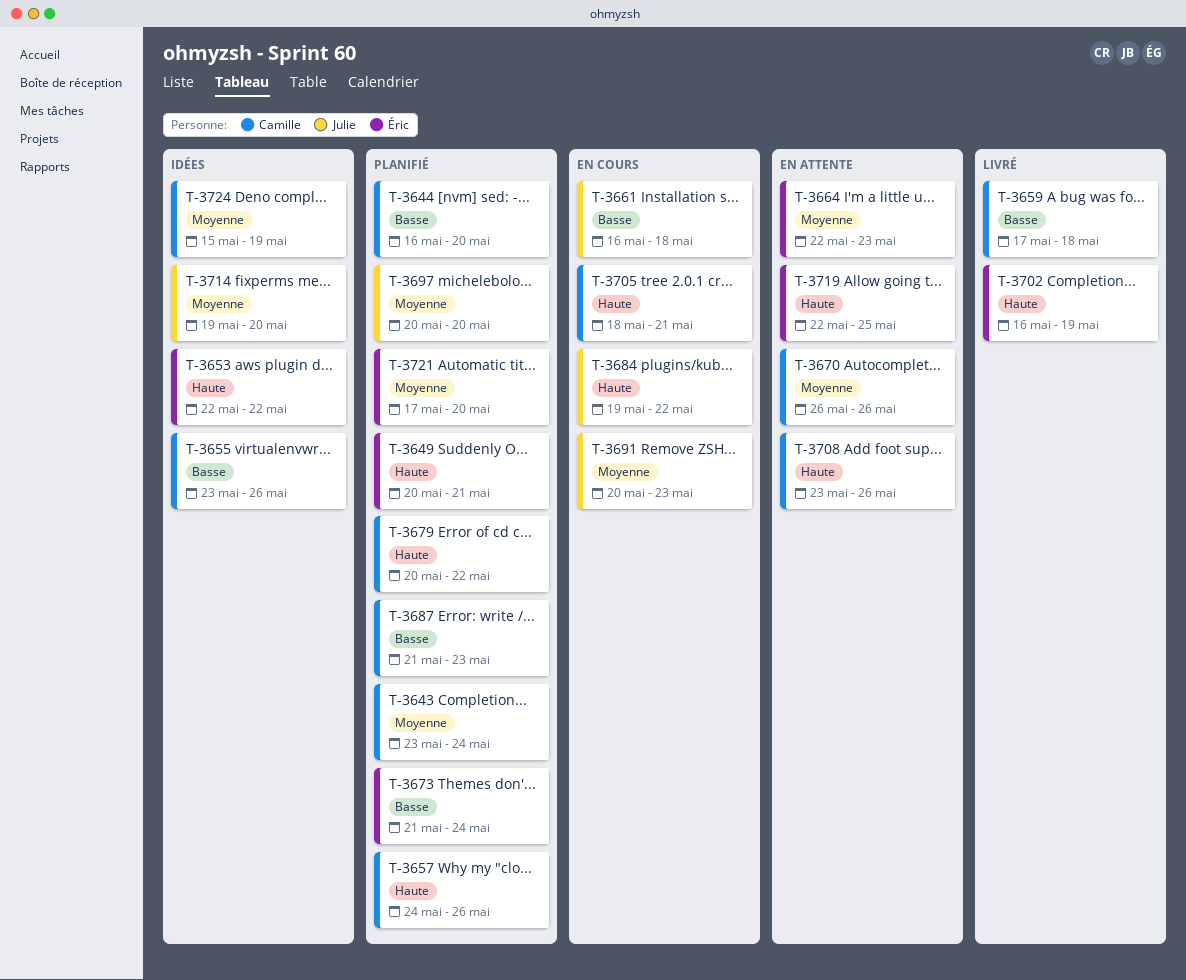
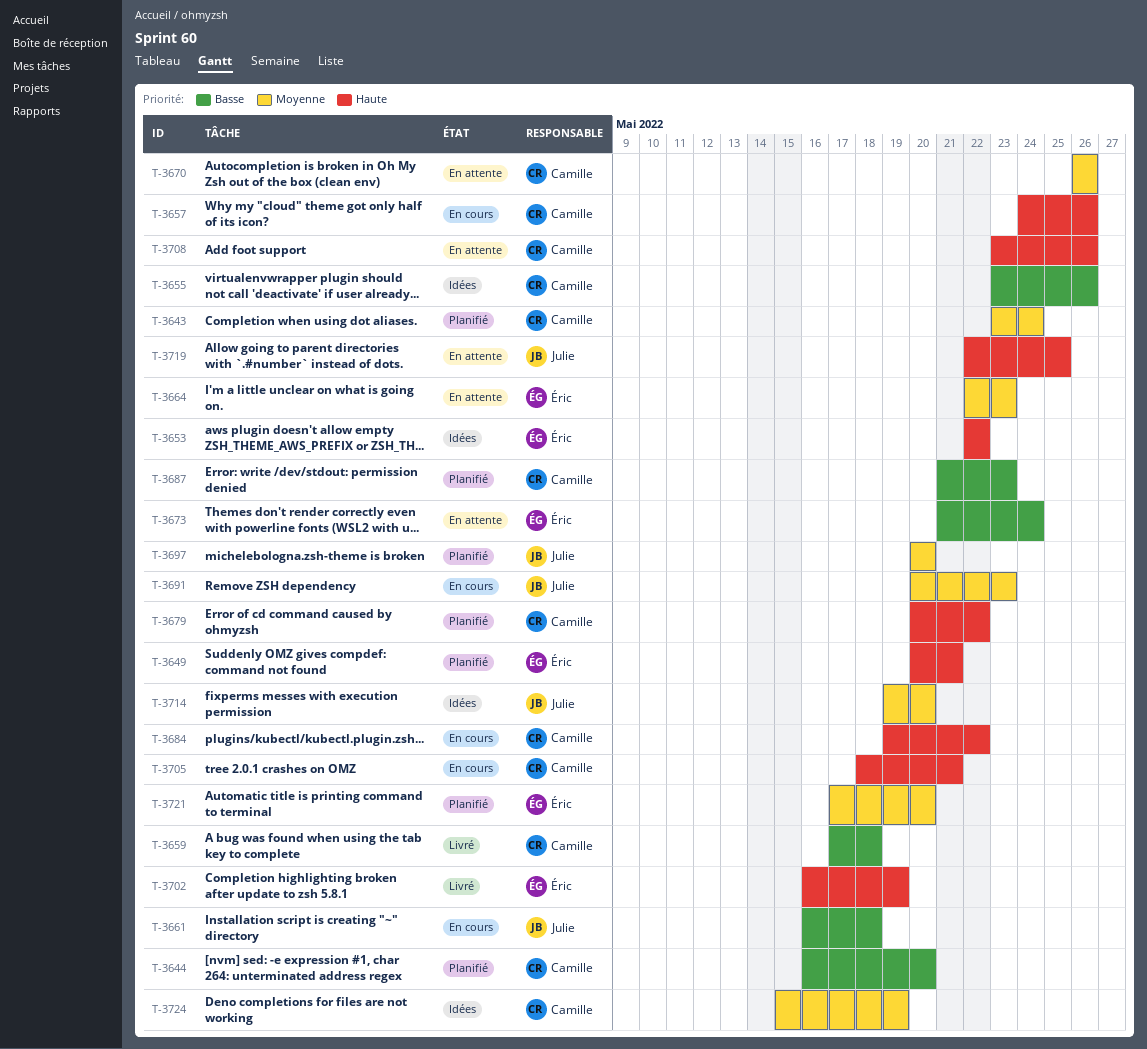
T-3657, status: Planifié -> En cours
T-3673, status: Planifié -> En attente
T-3684, owner: Julie -> Camille
T-3719, owner: Éric -> Julie

